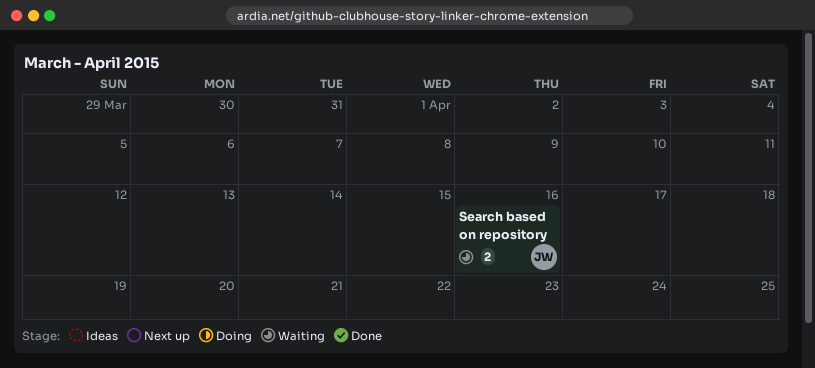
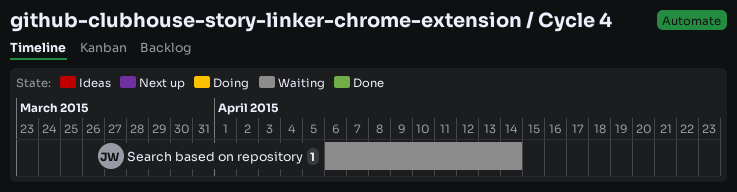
Search based on repository, estimate: 2 -> 1
Search based on repository, due: Apr 16 -> Apr 14

